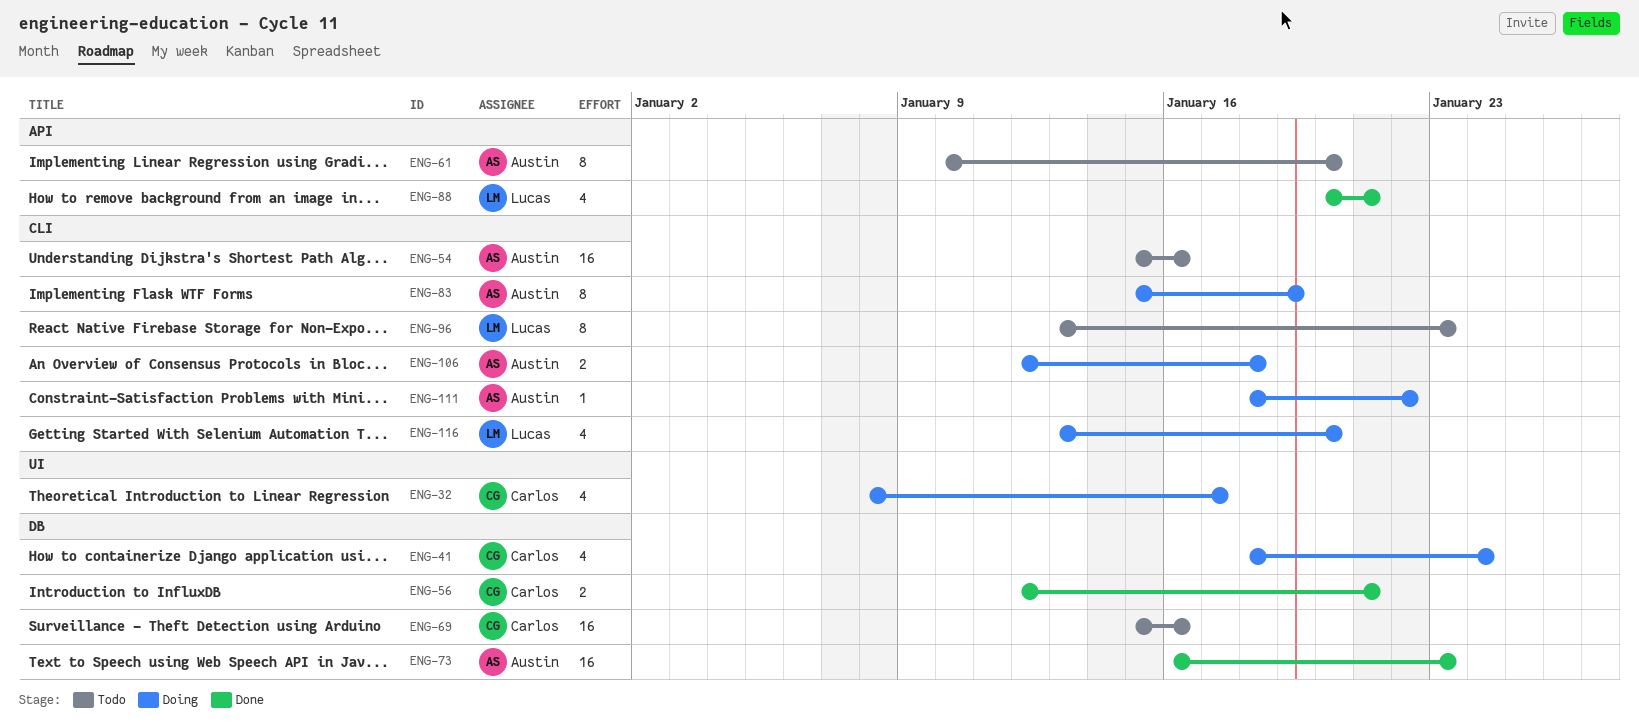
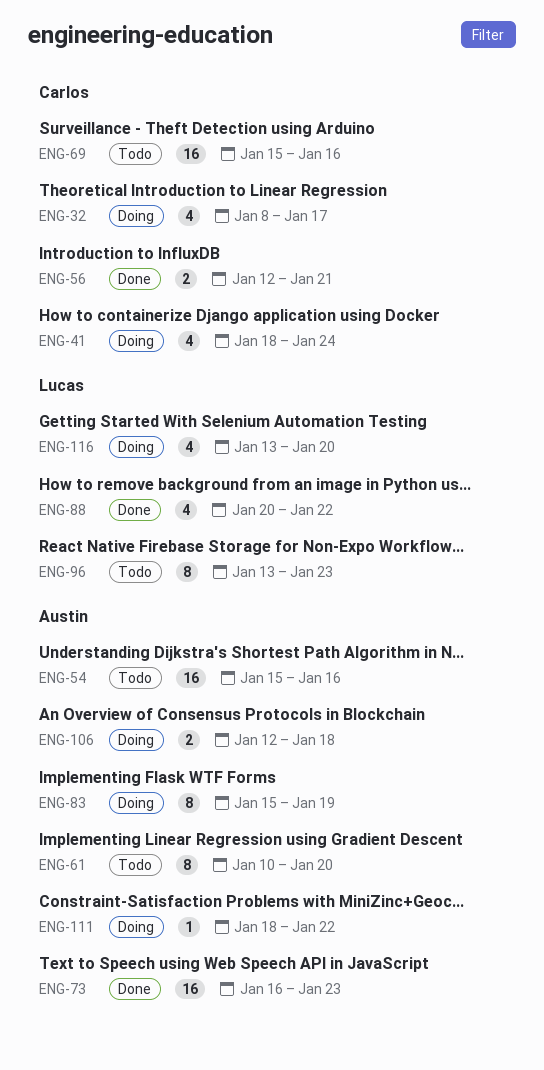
ENG-88, due: Jan 21 -> Jan 22

